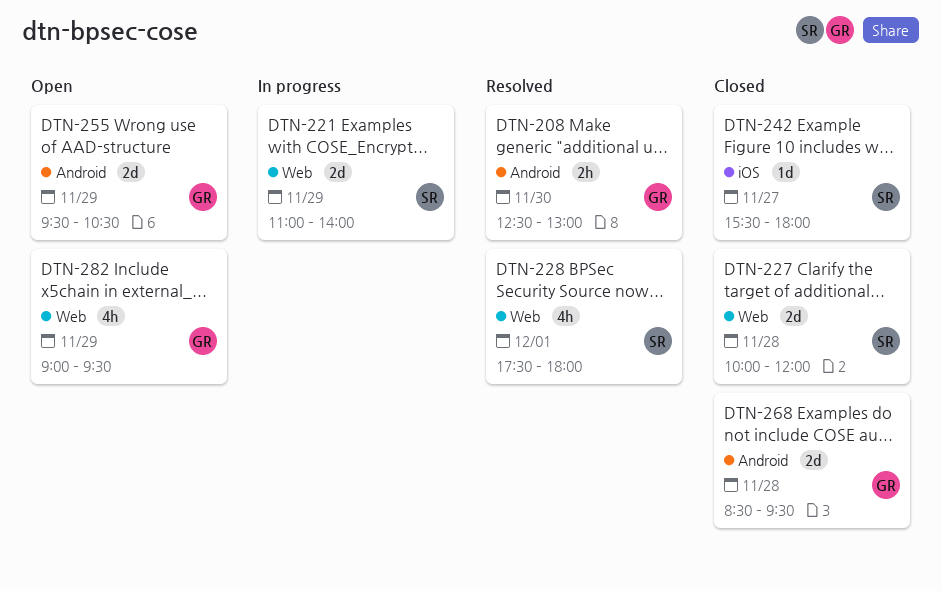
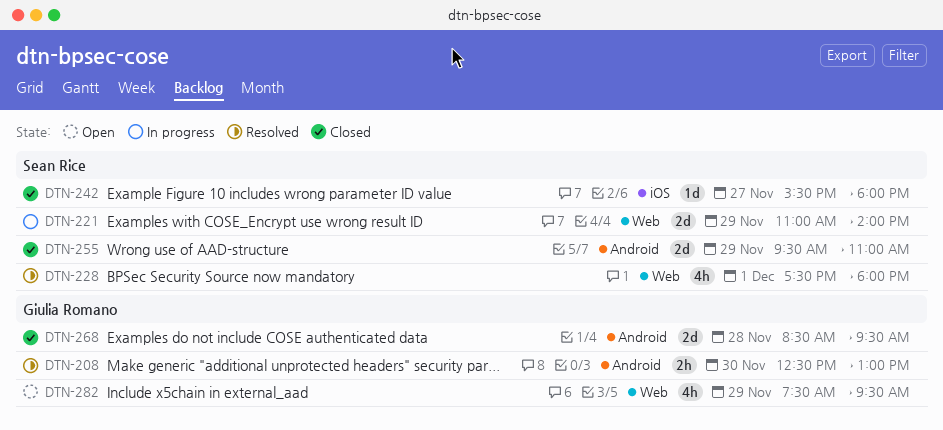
DTN-227: present -> none
DTN-255, status: Open -> Closed
DTN-255, owner: Giulia Romano -> Sean Rice
DTN-255, ends: 10:30 -> 11:00
DTN-282, begins: 09:00 -> 07:30

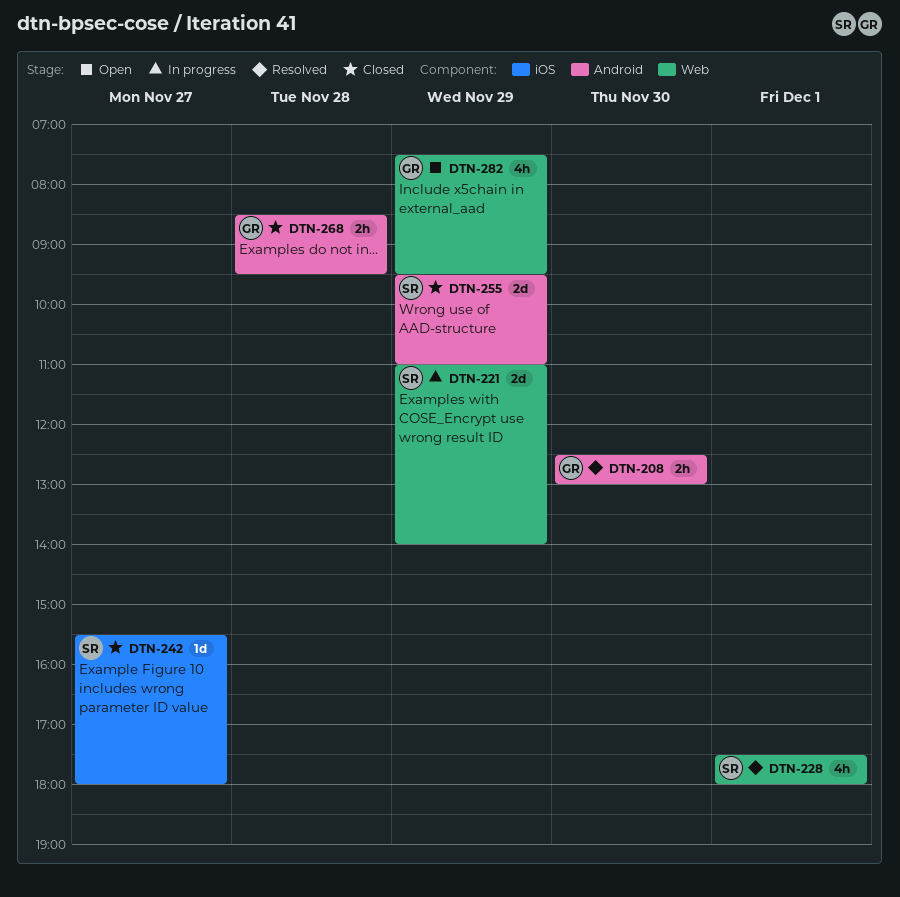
DTN-268, estimate: 2d -> 2h

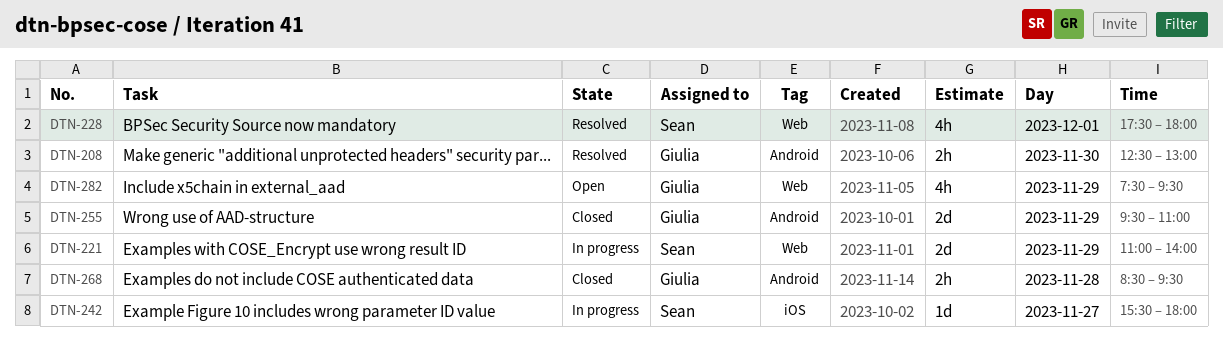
DTN-242, status: Closed -> In progress
DTN-255, owner: Sean -> Giulia

